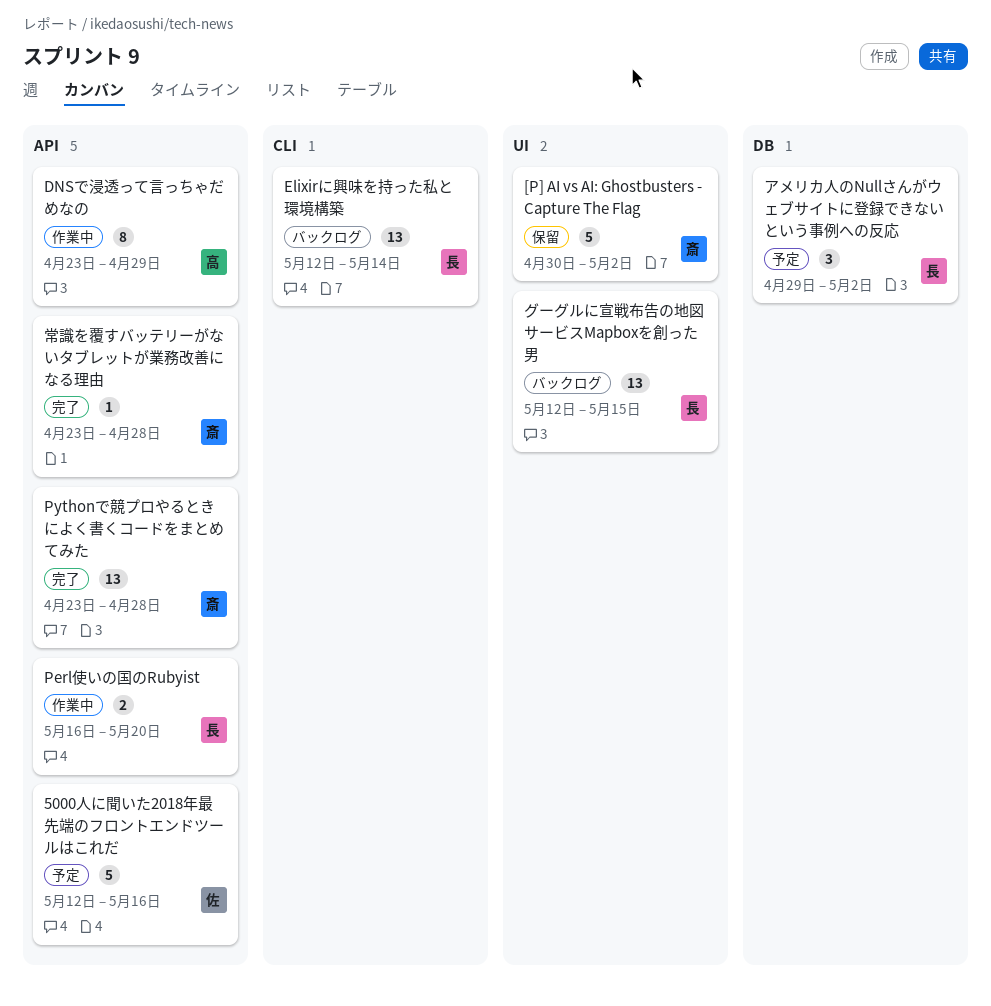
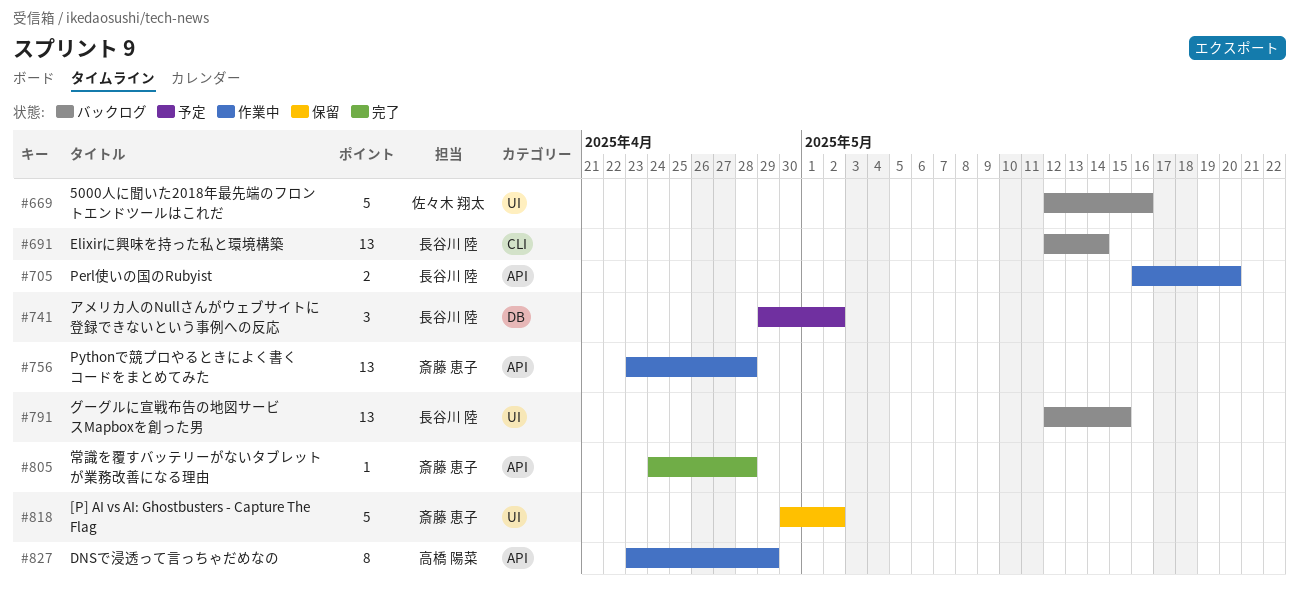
5000人に聞いた2018年最先端のフロントエンドツールはこれだ, status: 予定 -> バックログ
5000人に聞いた2018年最先端のフロントエンドツールはこれだ, label: API -> UI
Pythonで競プロやるときによく書くコードをまとめてみた, status: 完了 -> 作業中
常識を覆すバッテリーがないタブレットが業務改善になる理由, start: Apr 23 -> Apr 24

